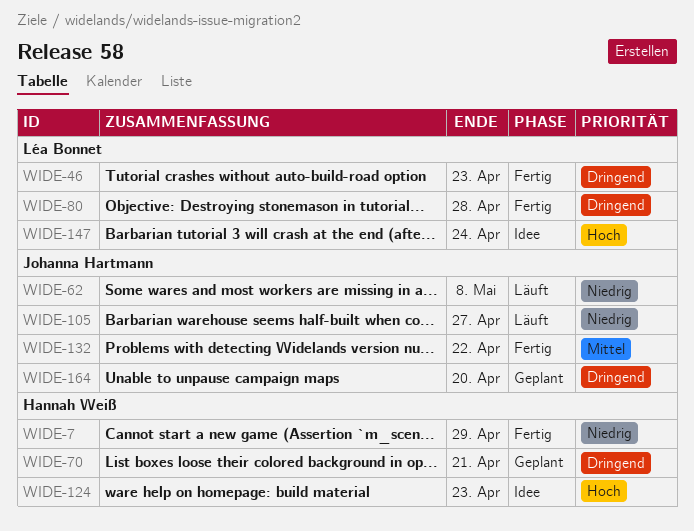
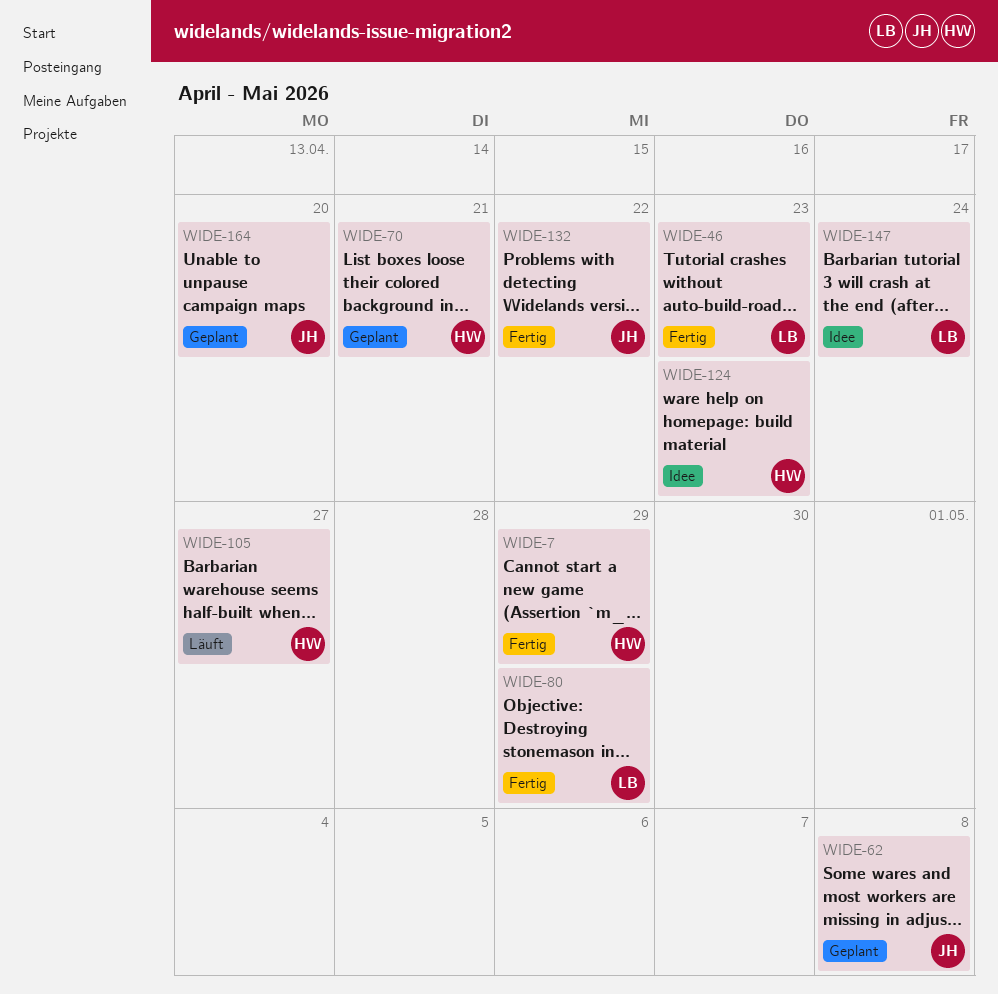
WIDE-62, status: Läuft -> Geplant
WIDE-80, due: Apr 28 -> Apr 29
WIDE-105, owner: Johanna Hartmann -> Hannah Weiß

